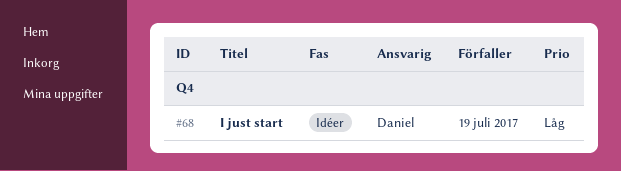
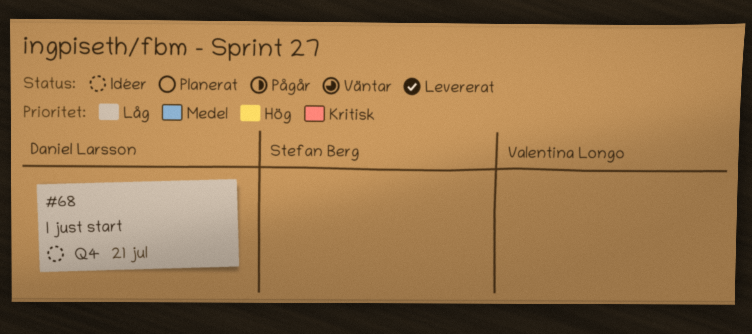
#68, due: Jul 19 -> Jul 21

